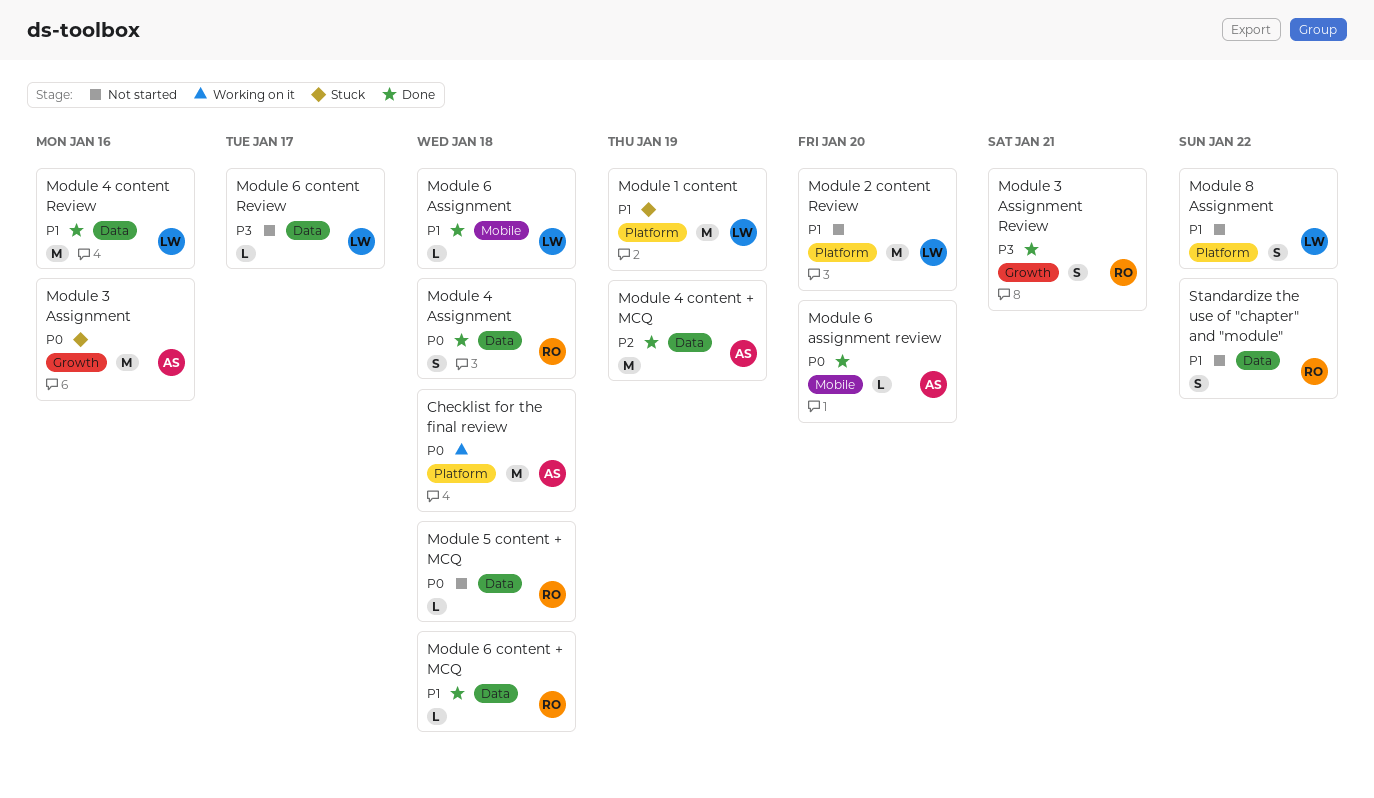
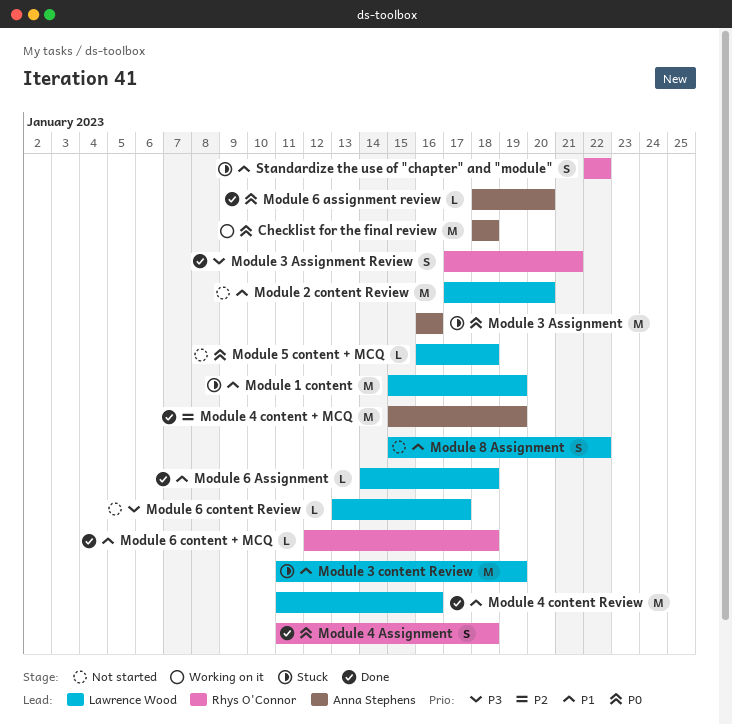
Module 3 content Review: none -> present
Module 5 content + MCQ, owner: Rhys O'Connor -> Lawrence Wood
Standardize the use of "chapter" and "module", status: Not started -> Stuck

